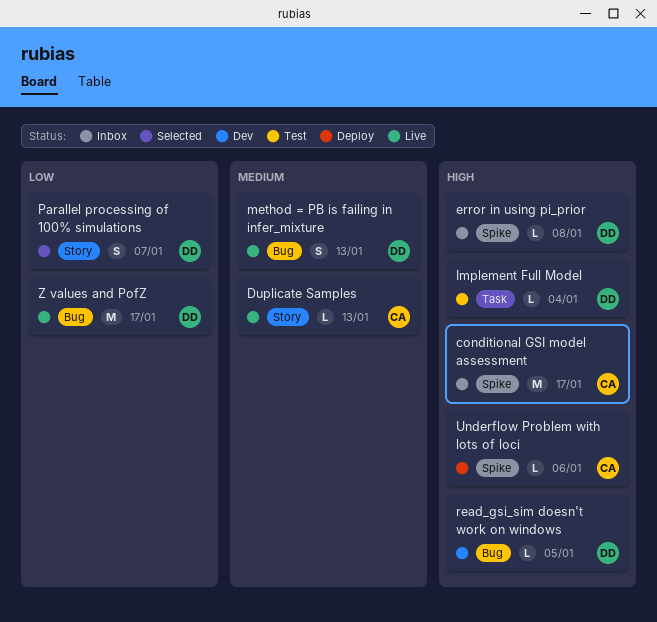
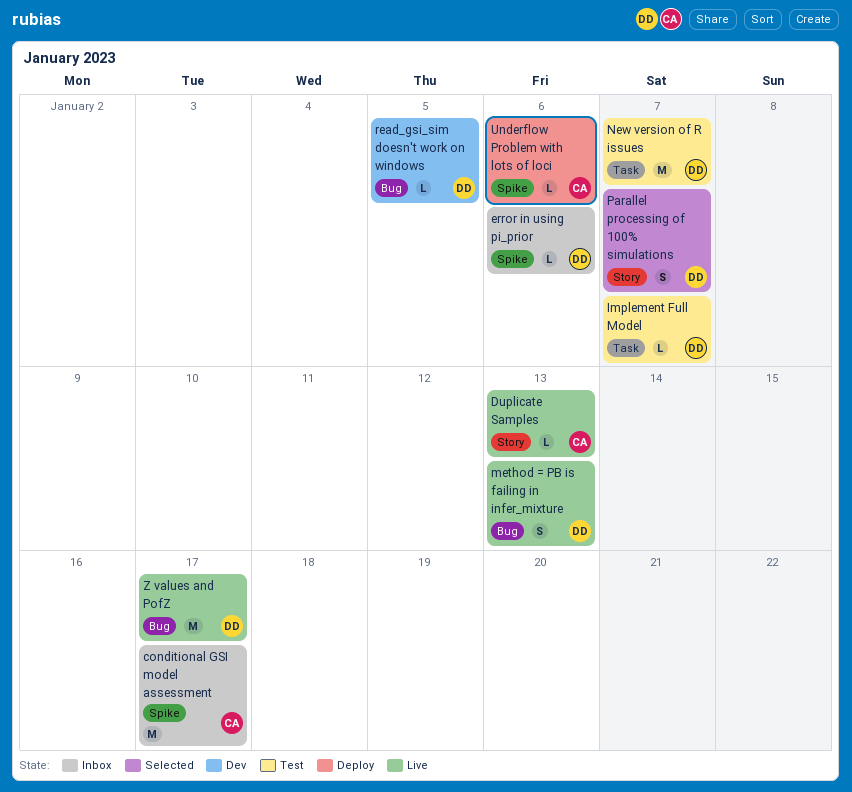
error in using pi_prior, due: Jan 8 -> Jan 6
Implement Full Model, due: Jan 4 -> Jan 7
New version of R issues: none -> present

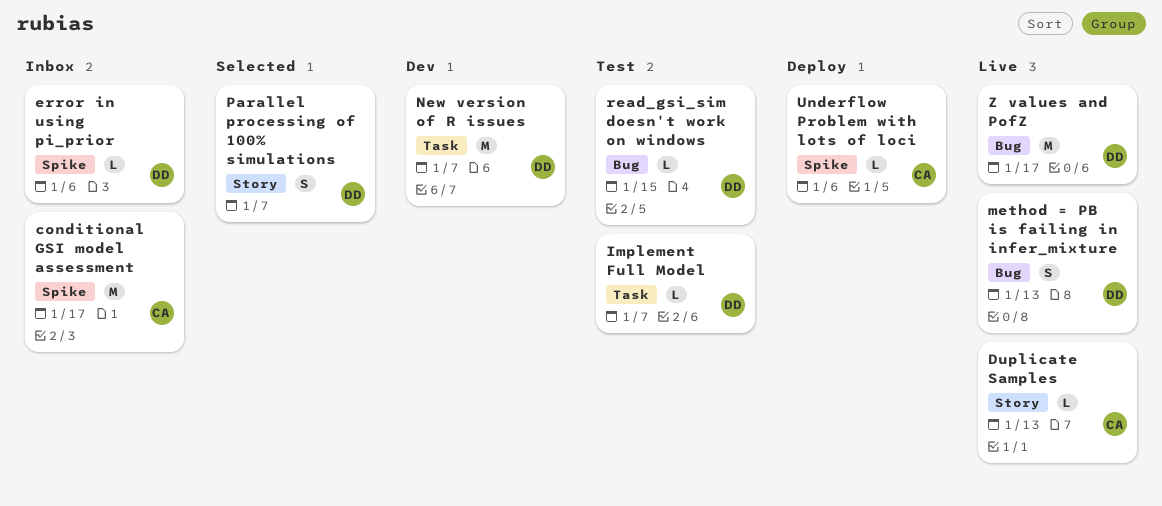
New version of R issues, status: Test -> Dev
read_gsi_sim doesn't work on windows, status: Dev -> Test
read_gsi_sim doesn't work on windows, due: Jan 5 -> Jan 15

